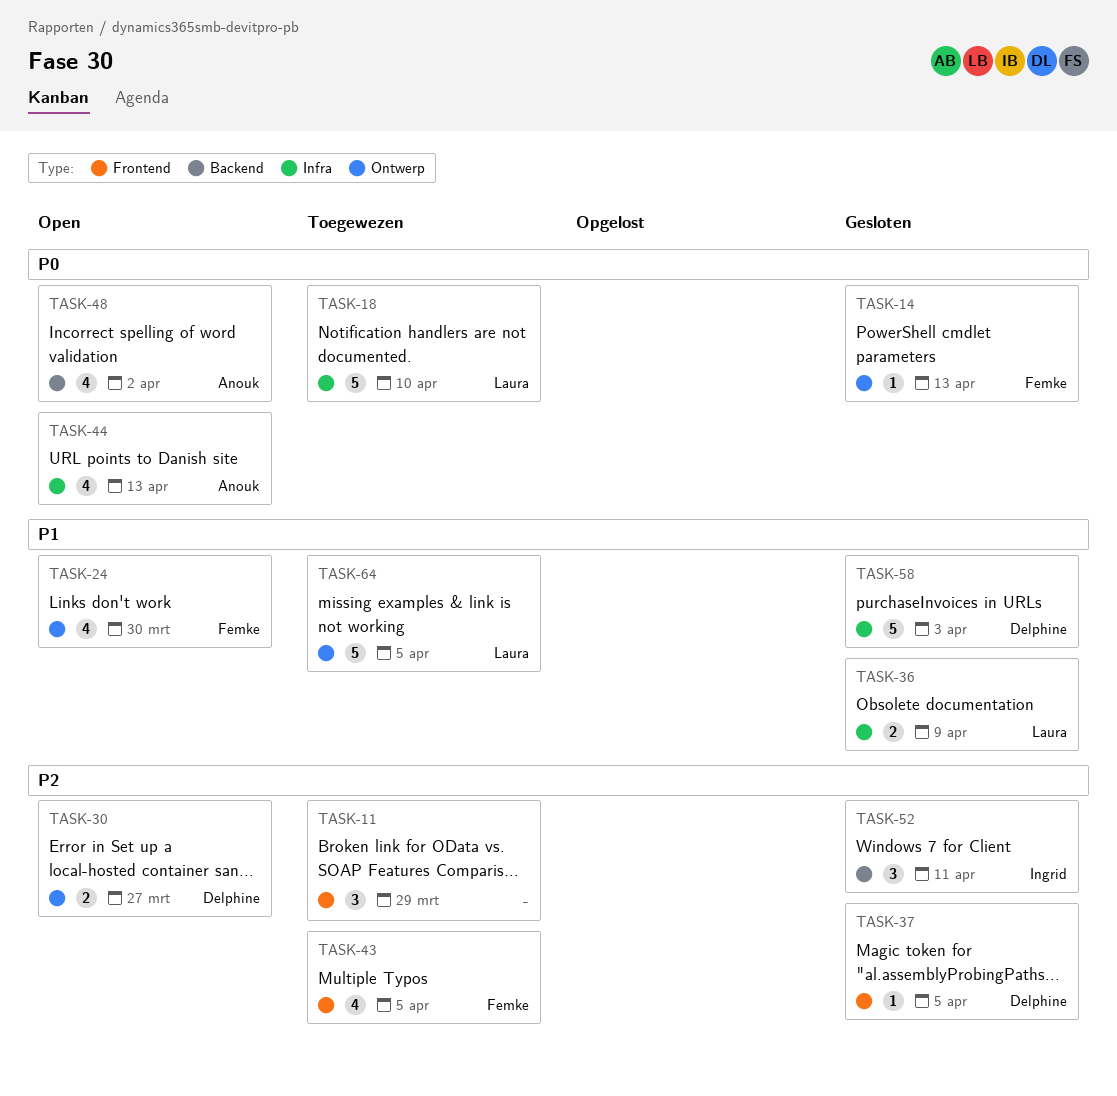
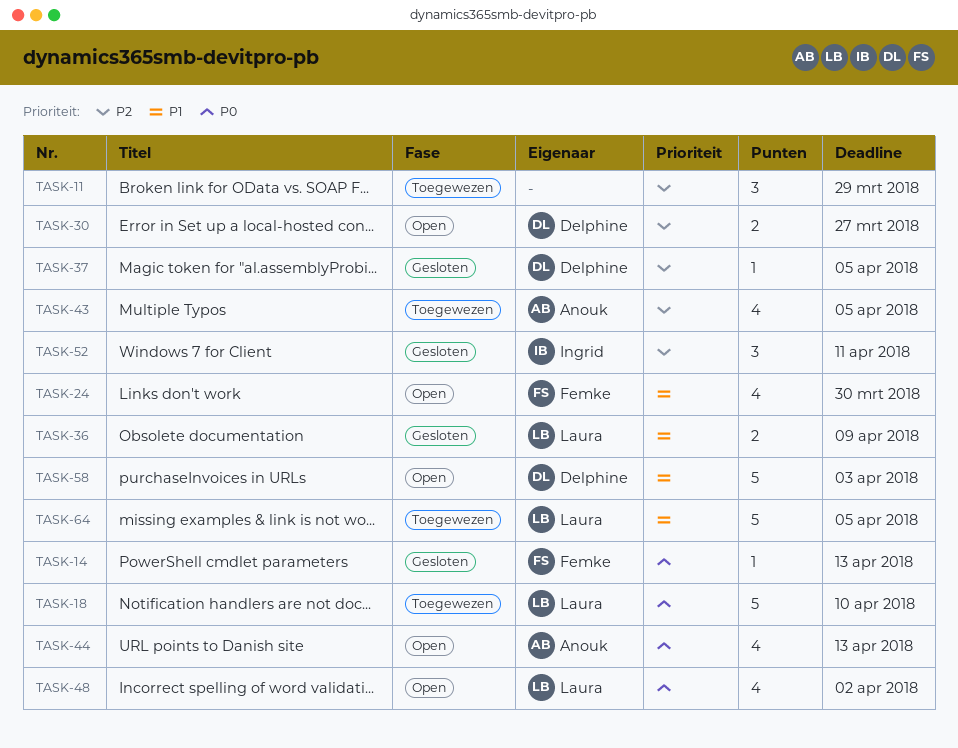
TASK-43, owner: Femke -> Anouk
TASK-48, owner: Anouk -> Laura
TASK-58, status: Gesloten -> Open

